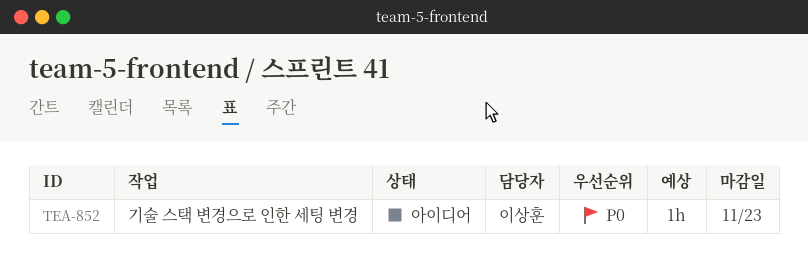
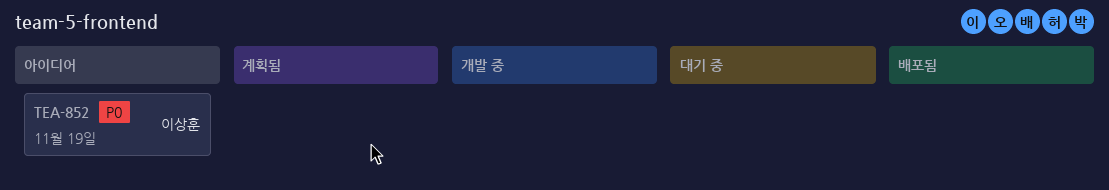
TEA-852, due: Nov 23 -> Nov 19

